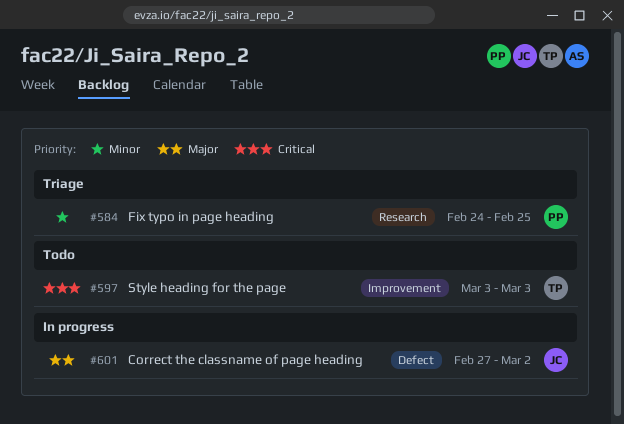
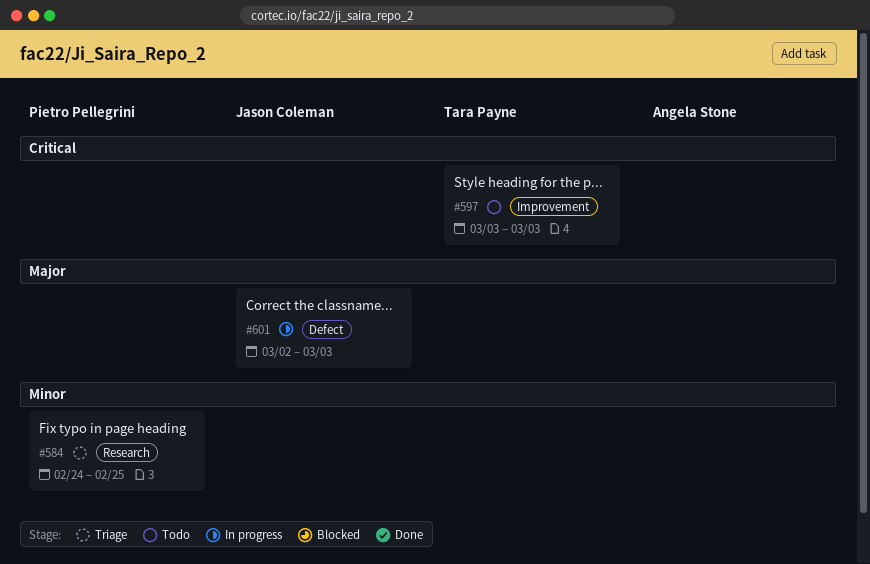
#601, start: Feb 27 -> Mar 2
#601, due: Mar 2 -> Mar 3

